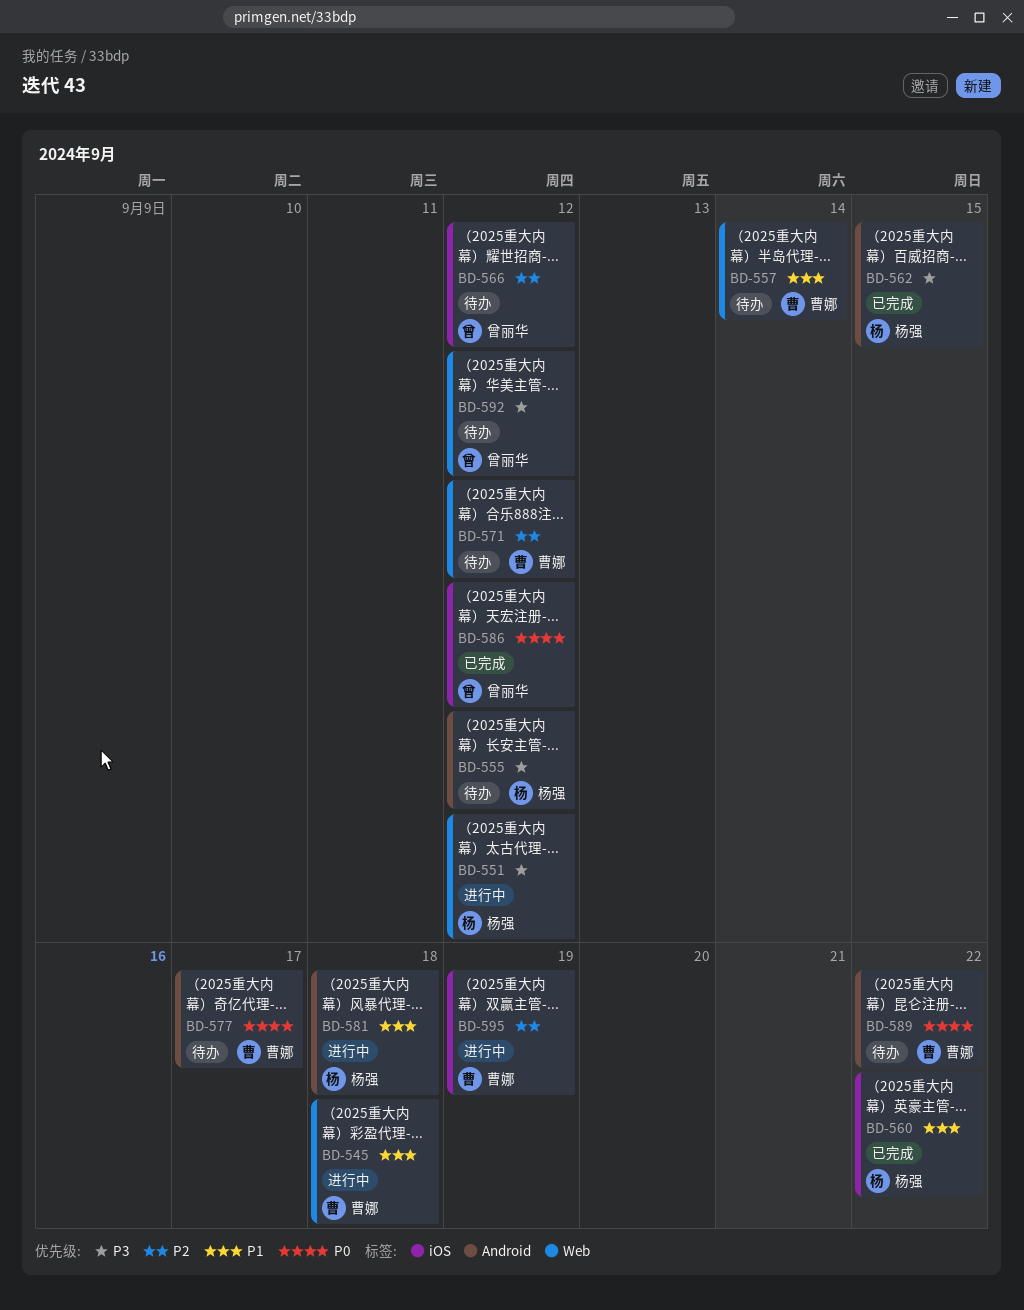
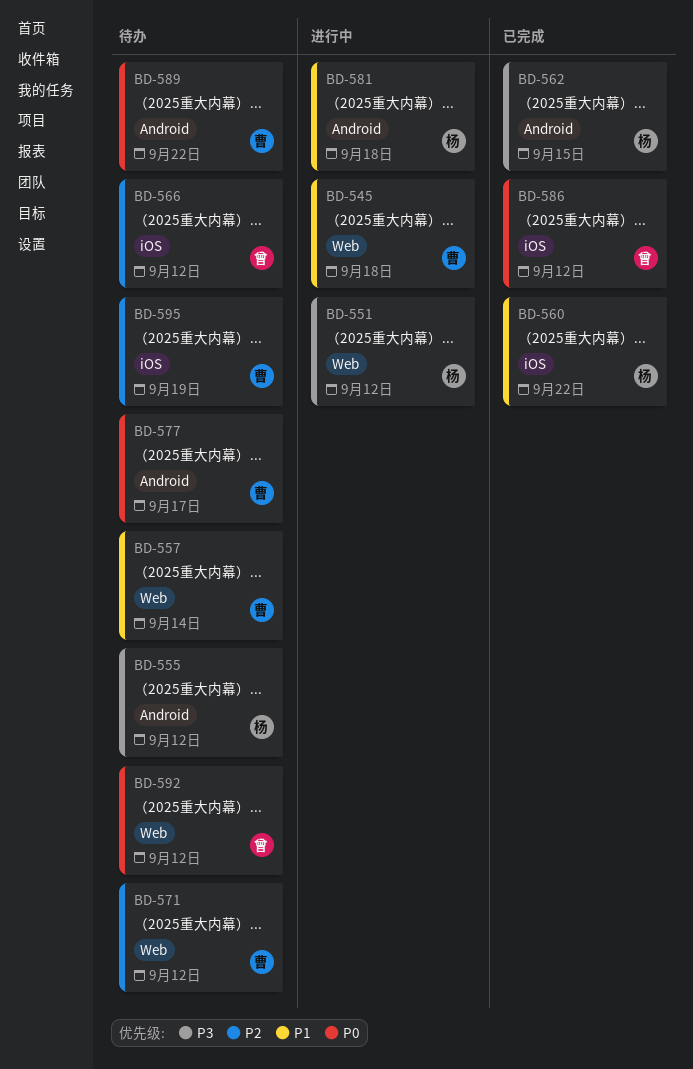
BD-592, priority: P3 -> P0
BD-595, status: 进行中 -> 待办

